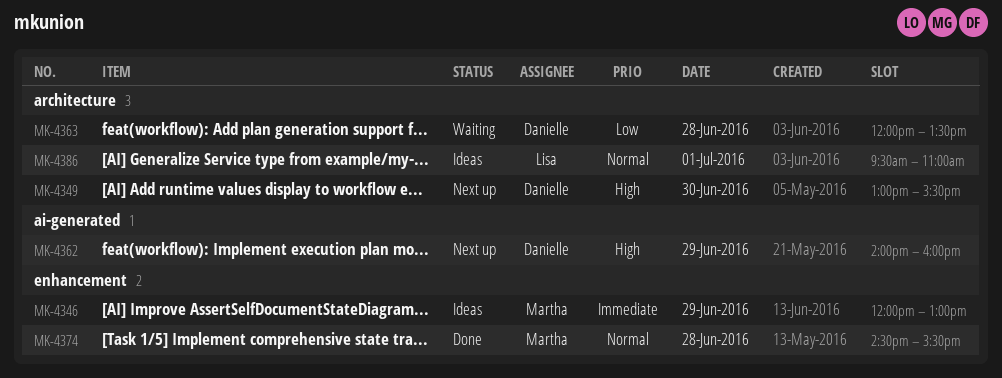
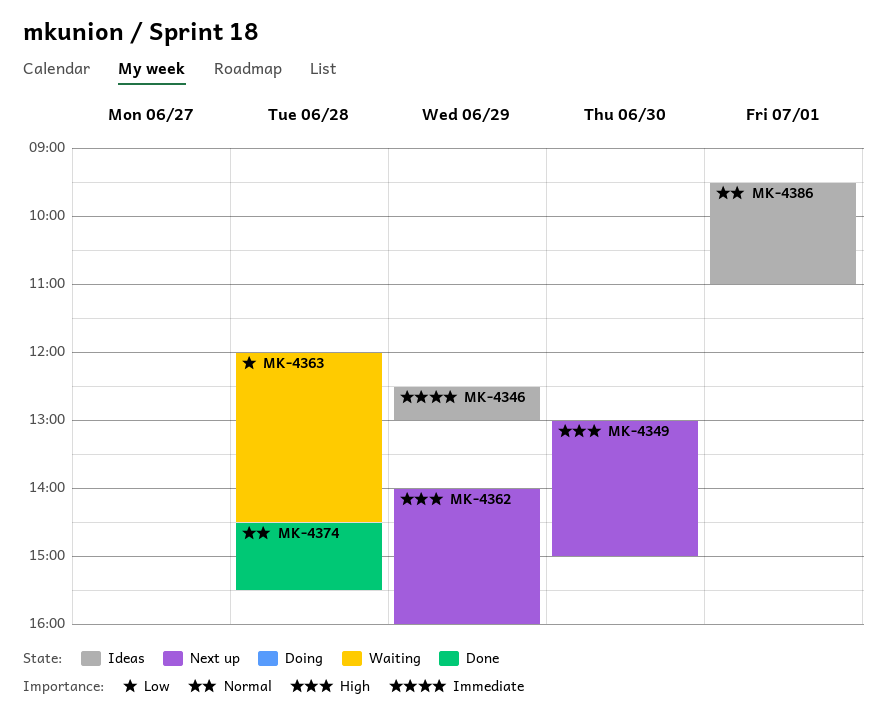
MK-4346, begins: 12:00 -> 12:30
MK-4349, ends: 15:30 -> 15:00
MK-4363, ends: 13:30 -> 14:30

